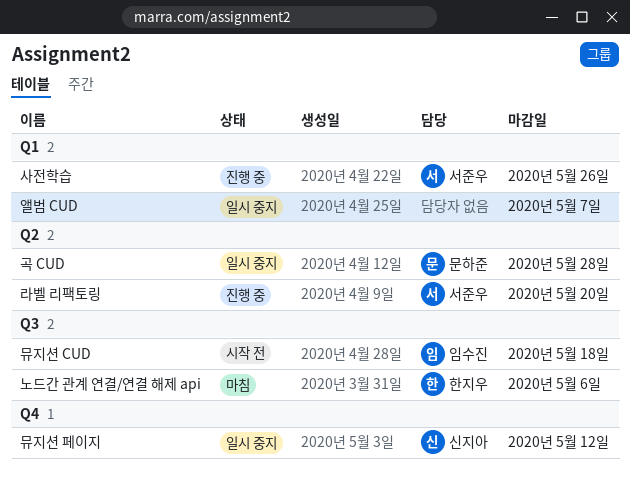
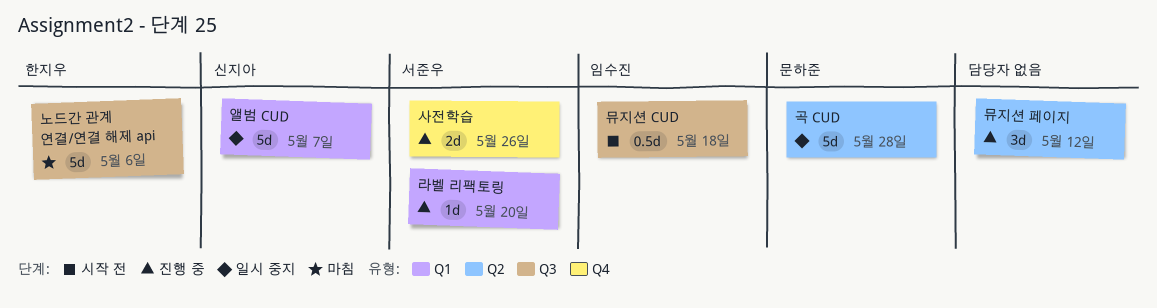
라벨 리팩토링, label: Q2 -> Q1
뮤지션 페이지, status: 일시 중지 -> 진행 중
뮤지션 페이지, owner: 신지아 -> none
뮤지션 페이지, label: Q4 -> Q2
사전학습, label: Q1 -> Q4
앨범 CUD, owner: none -> 신지아

